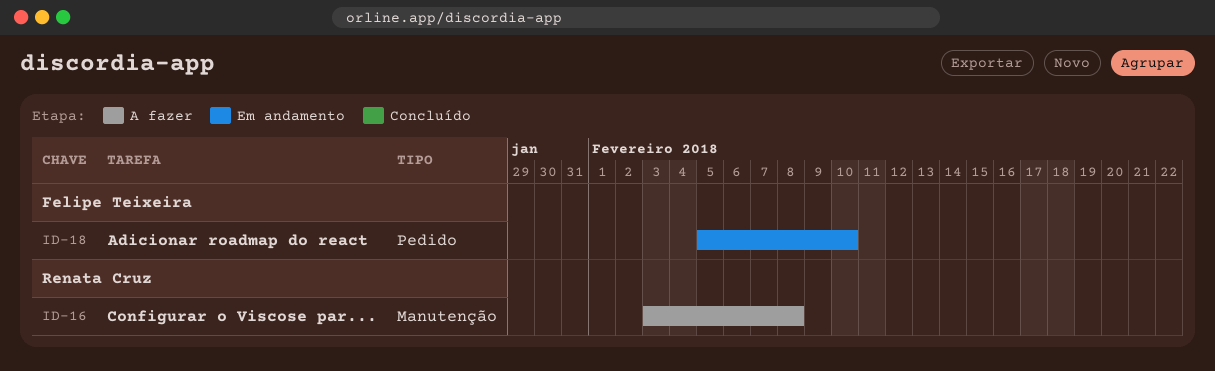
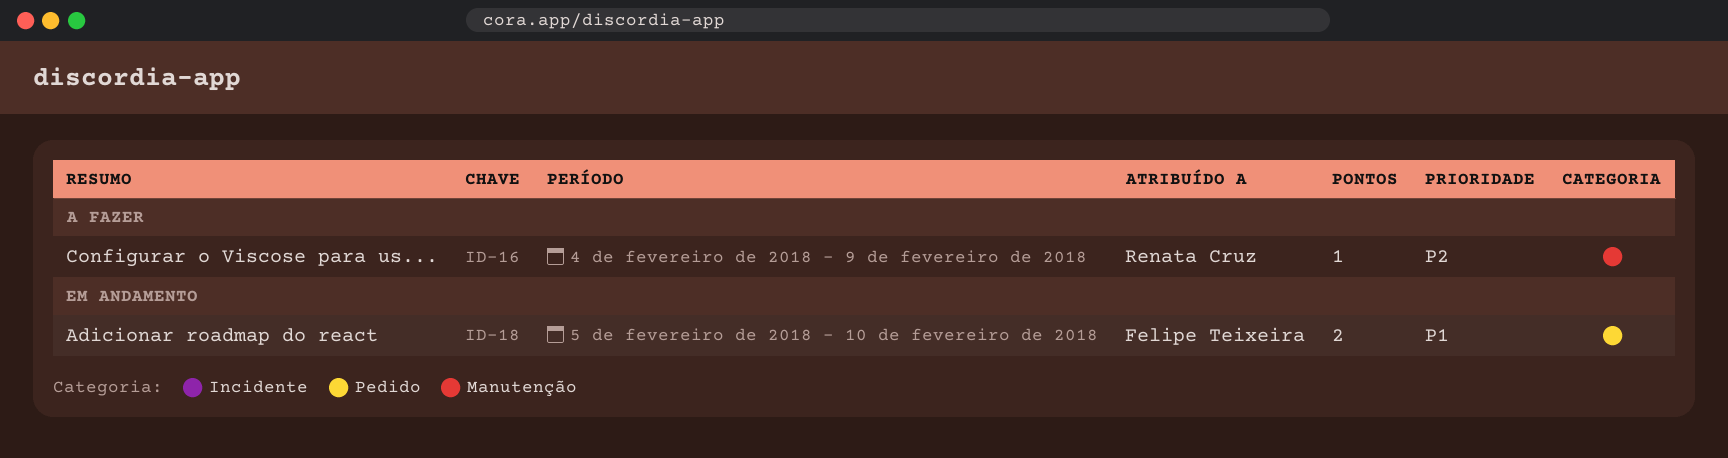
ID-16, start: Feb 3 -> Feb 4
ID-16, due: Feb 8 -> Feb 9

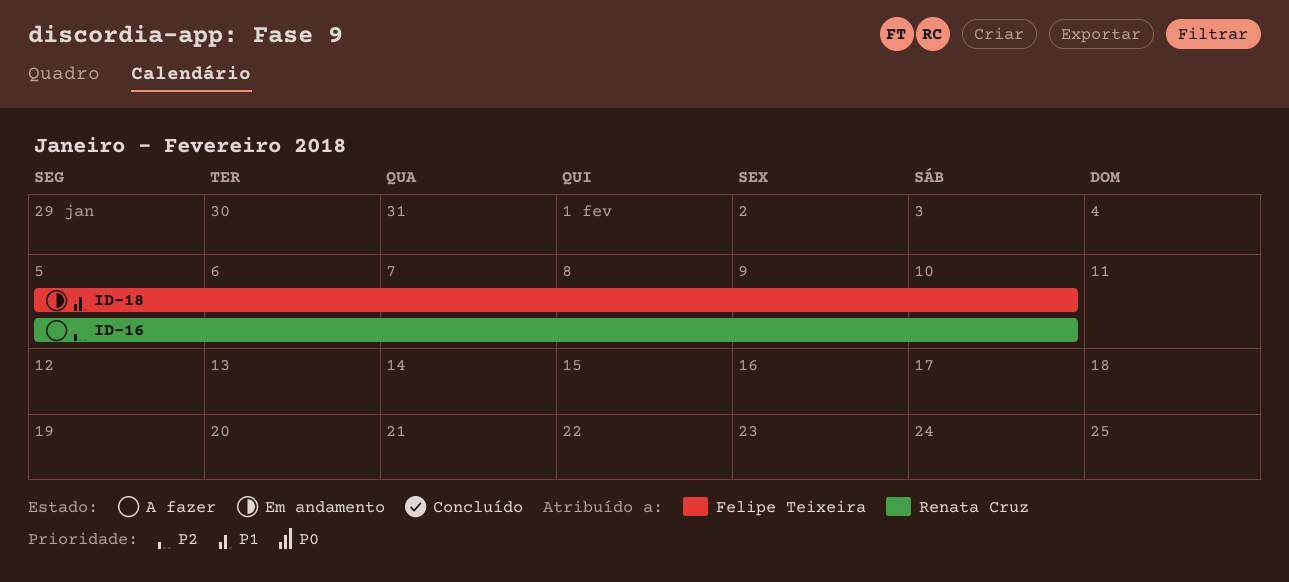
ID-16, start: Feb 4 -> Feb 5
ID-16, due: Feb 9 -> Feb 10

